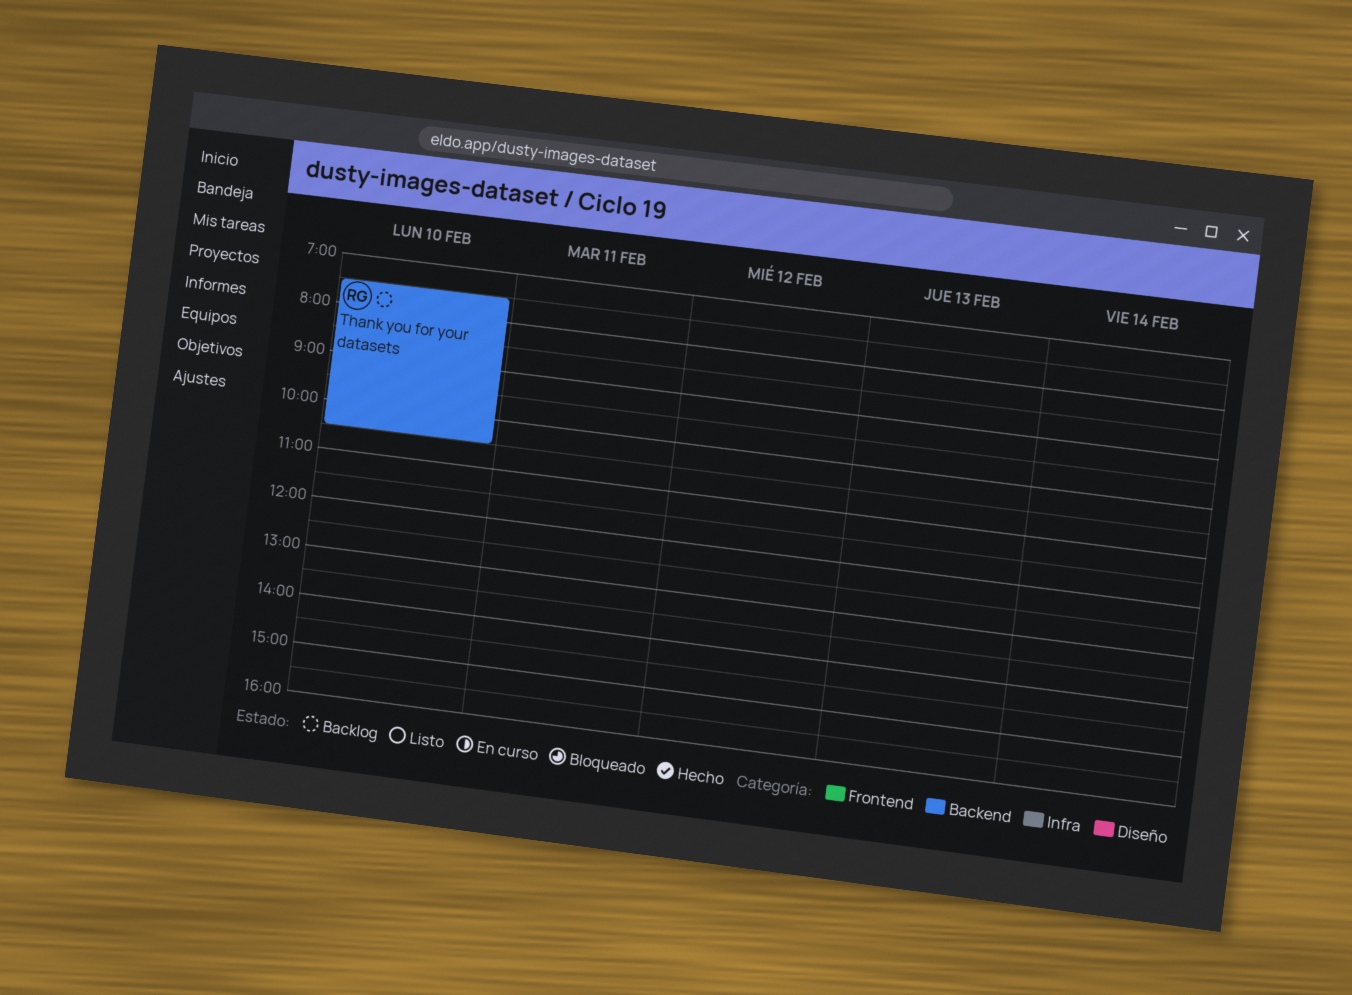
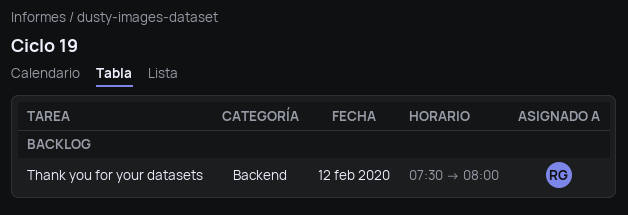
Thank you for your datasets, day: Feb 10 -> Feb 12
Thank you for your datasets, ends: 10:30 -> 08:00

